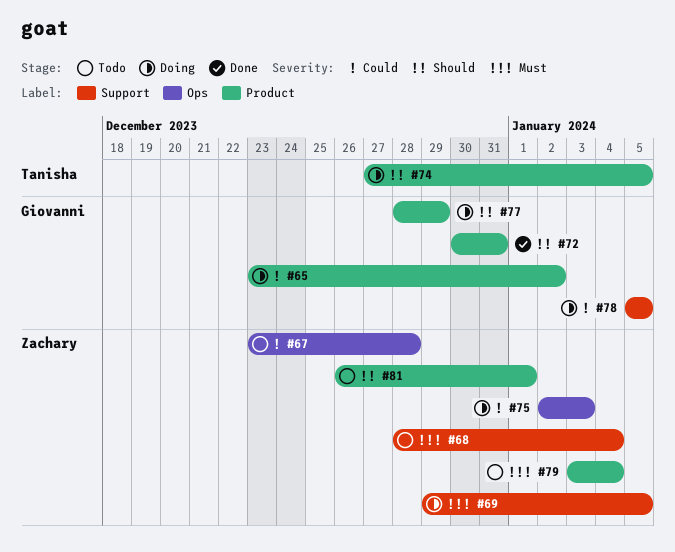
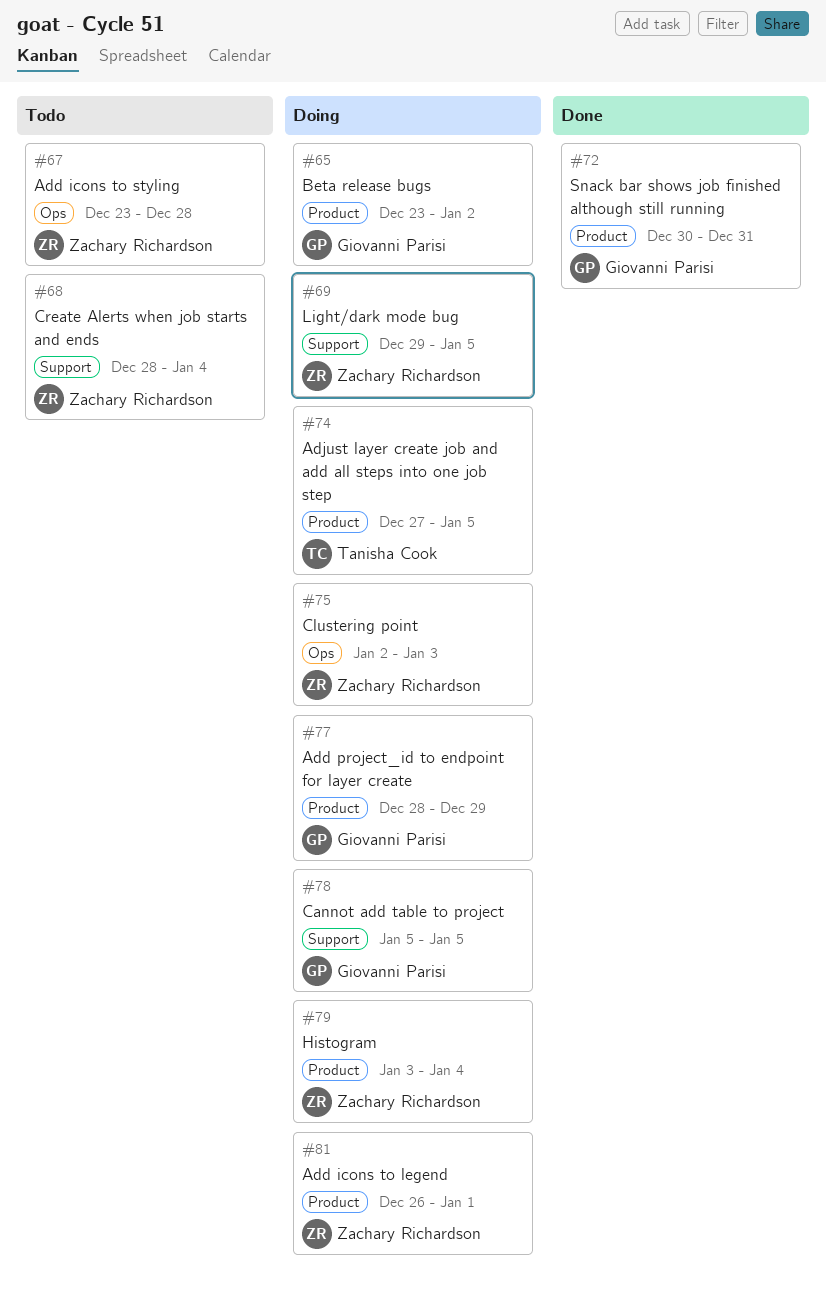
#79, status: Todo -> Doing
#81, status: Todo -> Doing

